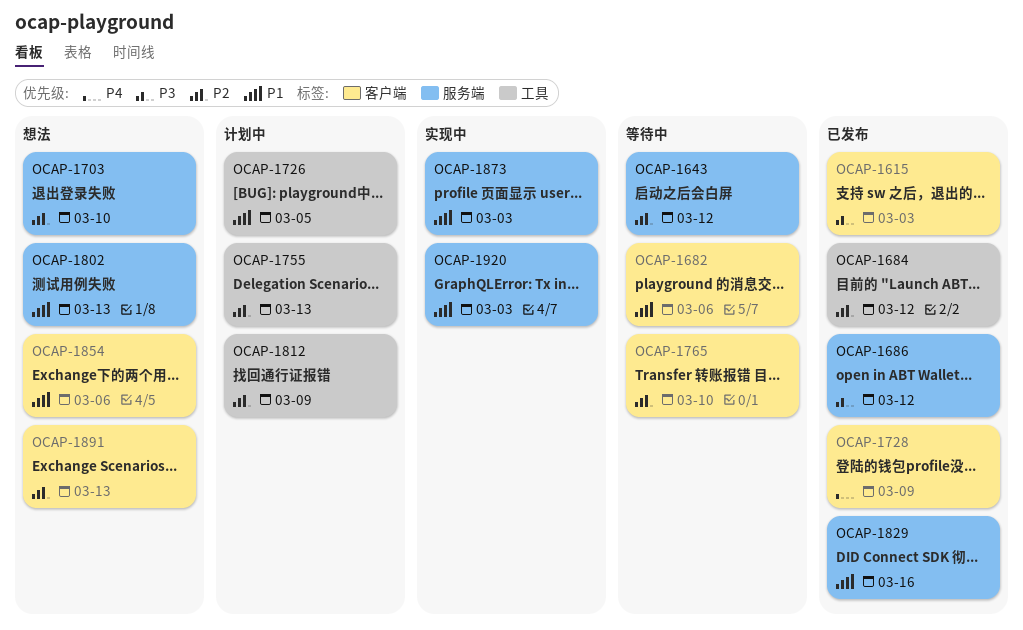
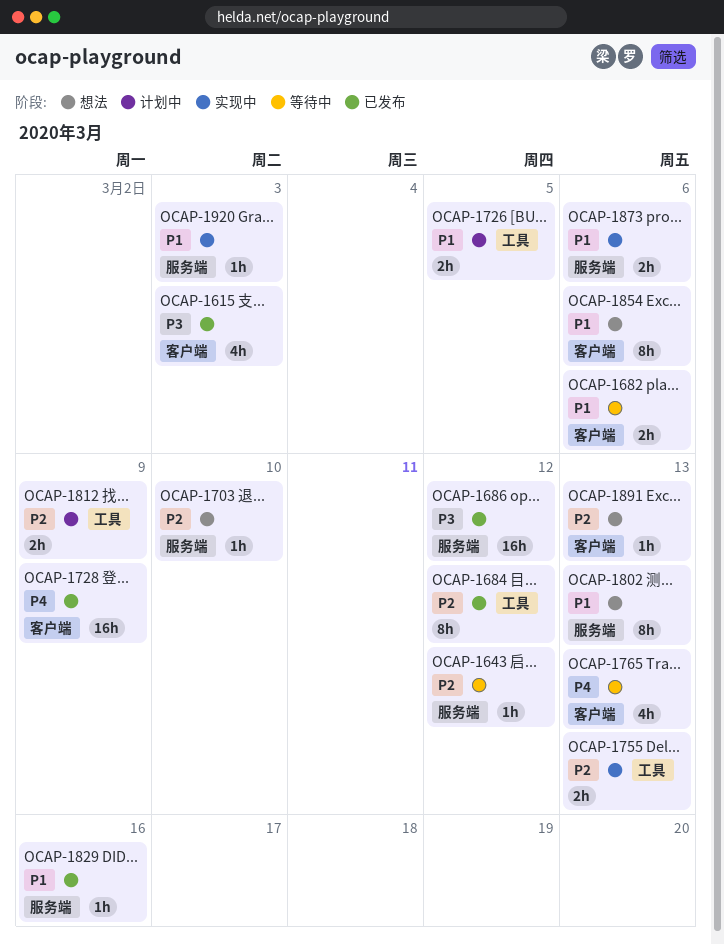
OCAP-1755, status: 计划中 -> 实现中
OCAP-1765, priority: P2 -> P4
OCAP-1765, due: Mar 10 -> Mar 13
OCAP-1873, due: Mar 3 -> Mar 6

